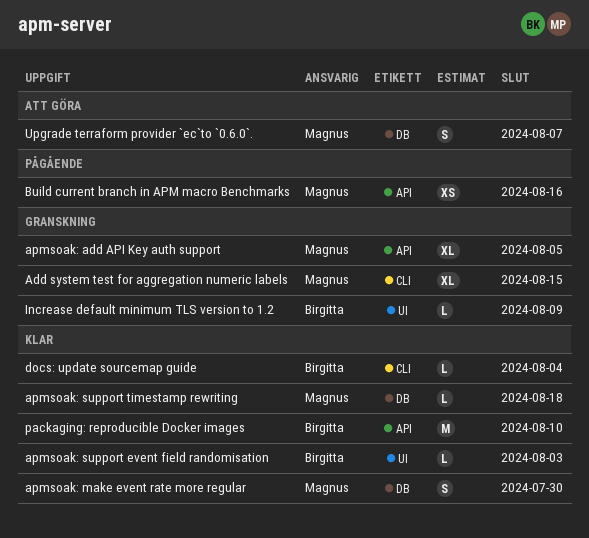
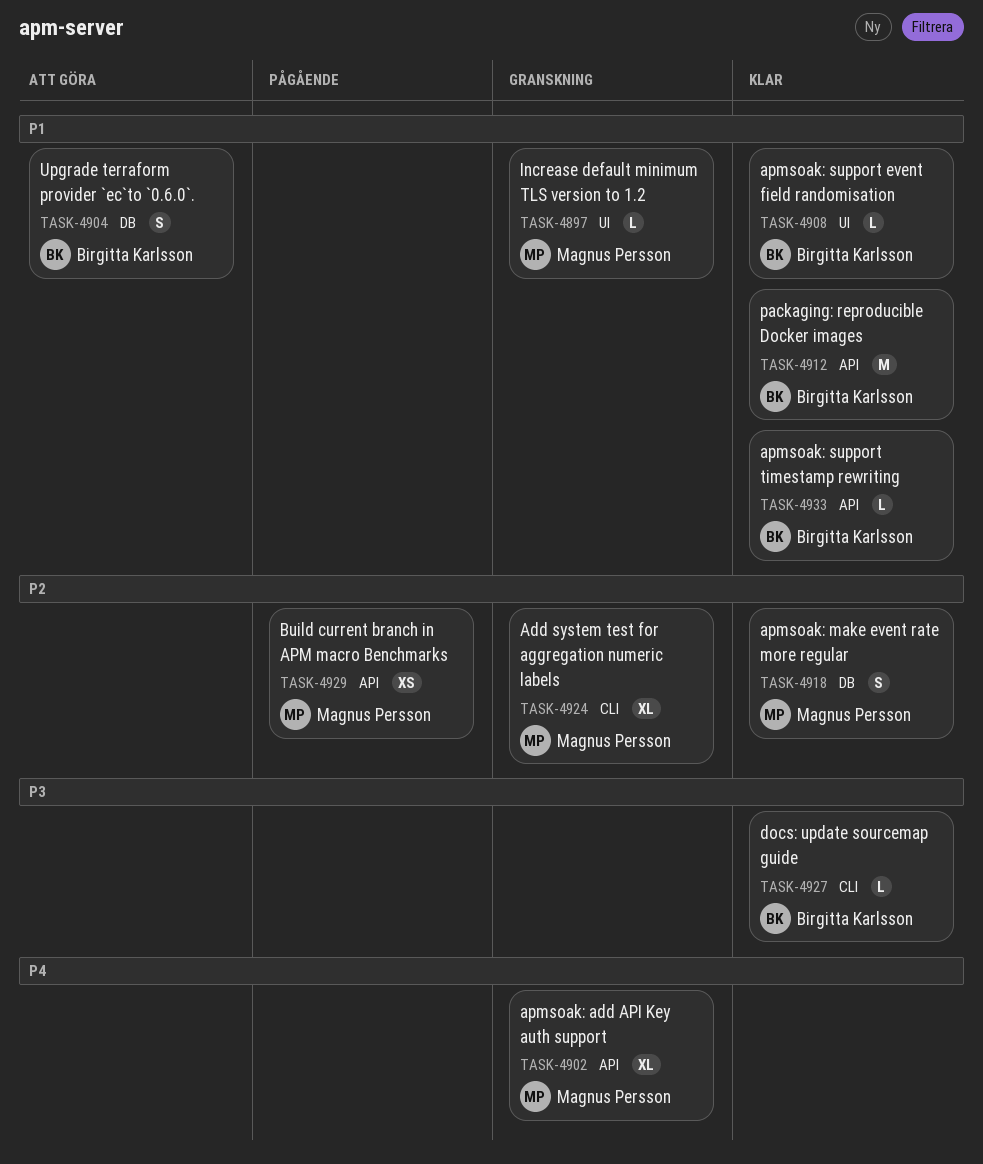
apmsoak: support timestamp rewriting, owner: Magnus Persson -> Birgitta Karlsson
apmsoak: support timestamp rewriting, label: DB -> API
Increase default minimum TLS version to 1.2, owner: Birgitta Karlsson -> Magnus Persson
Upgrade terraform provider `ec`to `0.6.0`., owner: Magnus Persson -> Birgitta Karlsson

